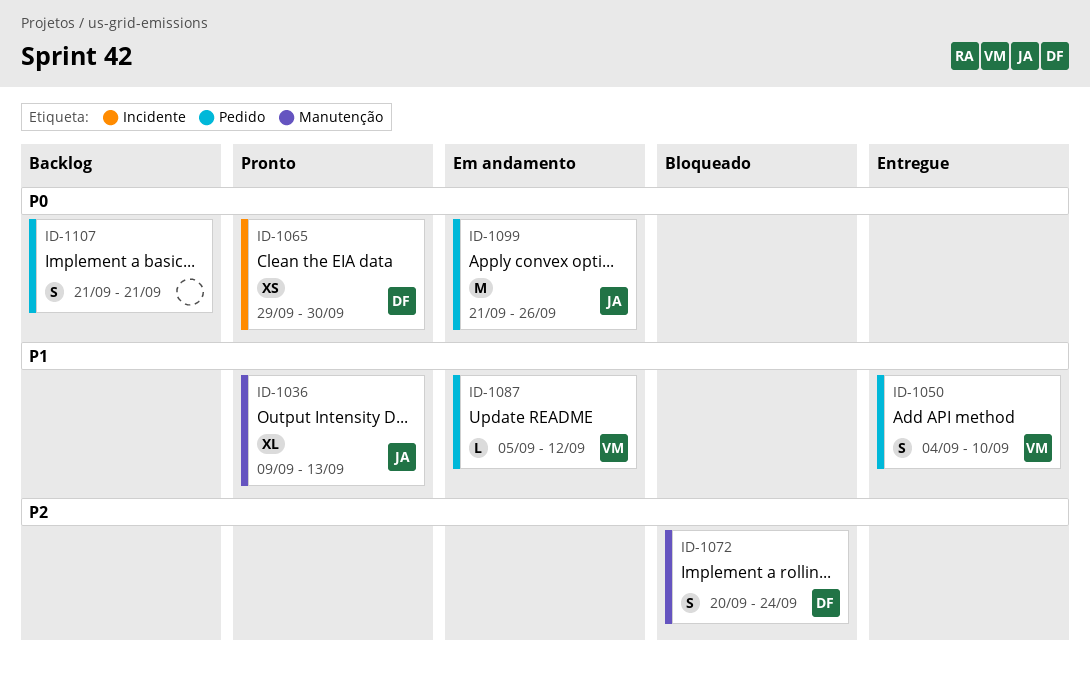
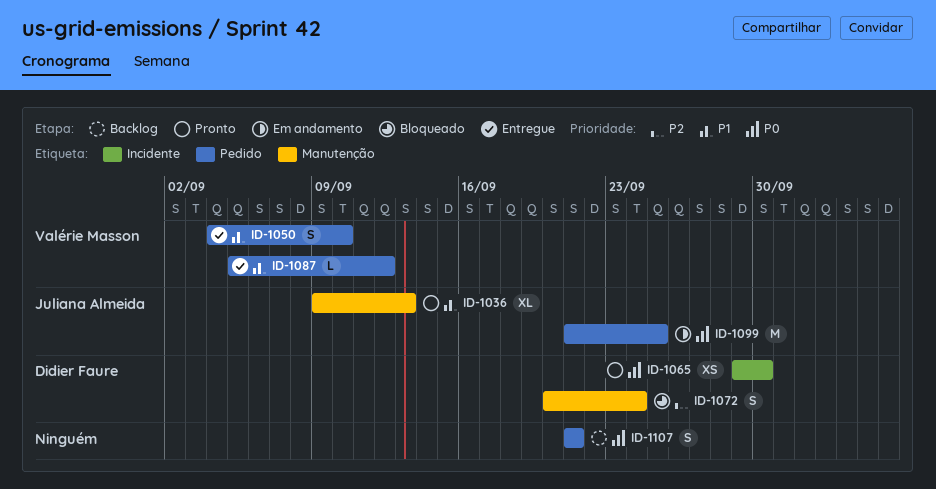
ID-1087, status: Em andamento -> Entregue
ID-1099, due: Sep 26 -> Sep 25

